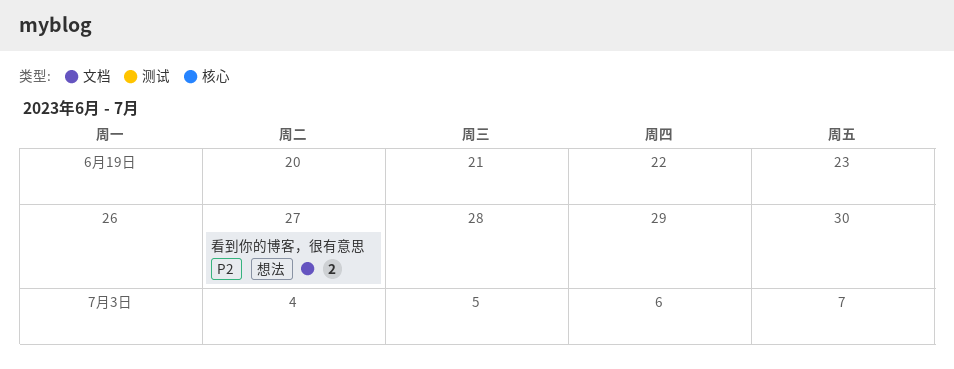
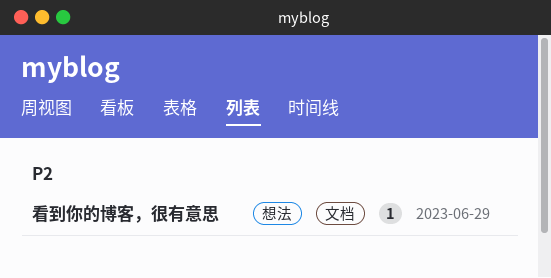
看到你的博客，很有意思, estimate: 2 -> 1
看到你的博客，很有意思, due: Jun 27 -> Jun 29

